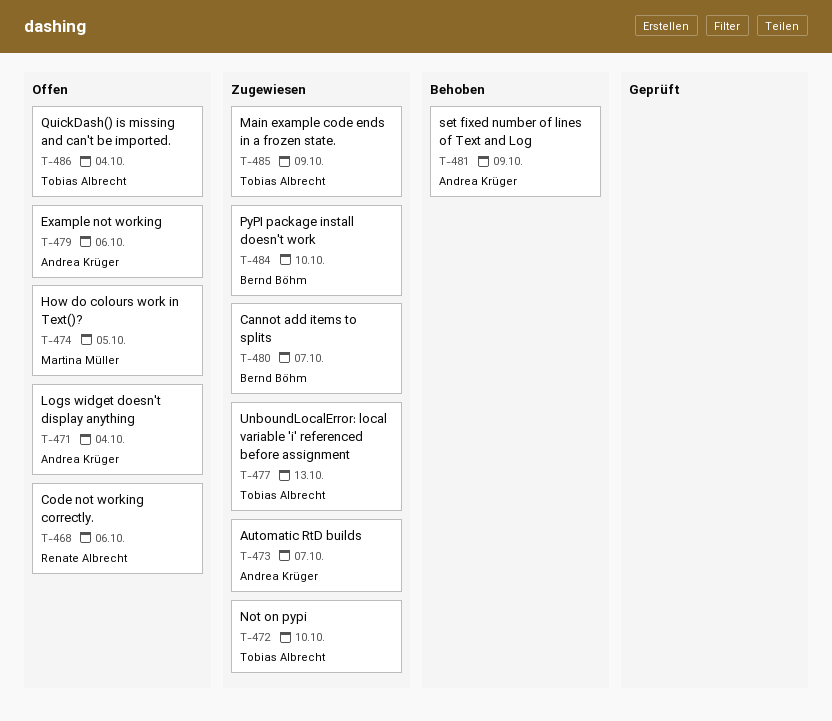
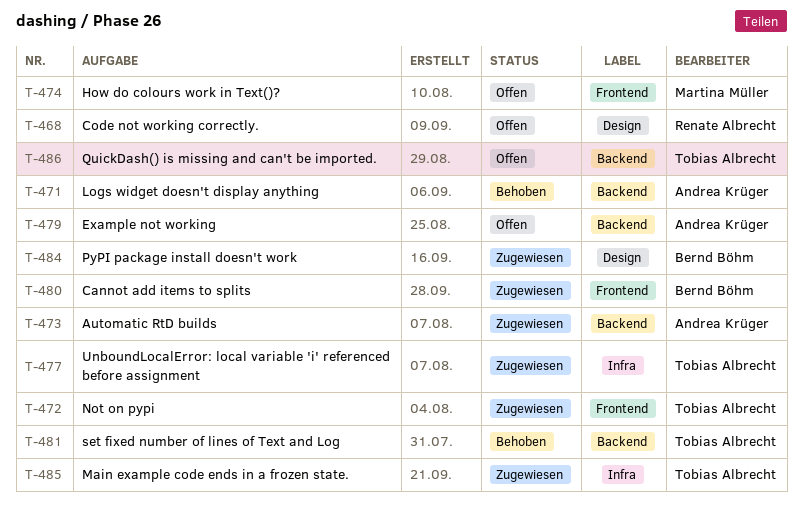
T-471, status: Offen -> Behoben
T-481, owner: Andrea Krüger -> Tobias Albrecht

